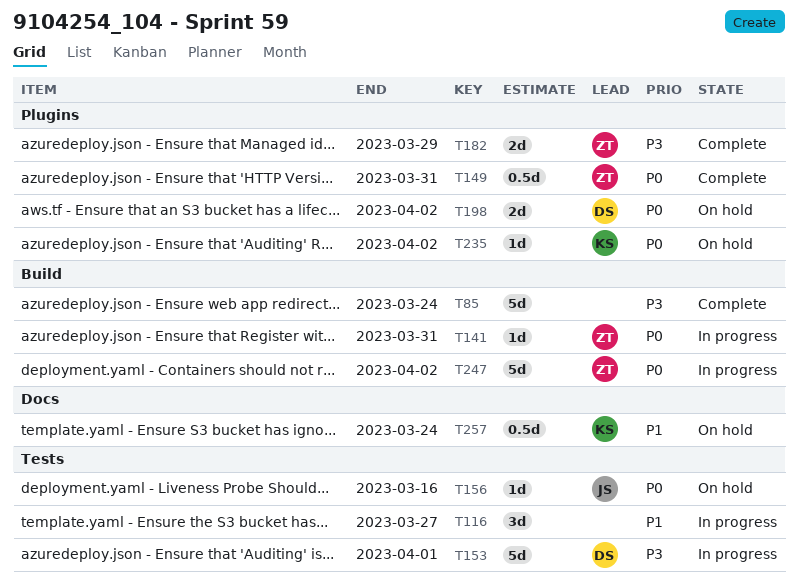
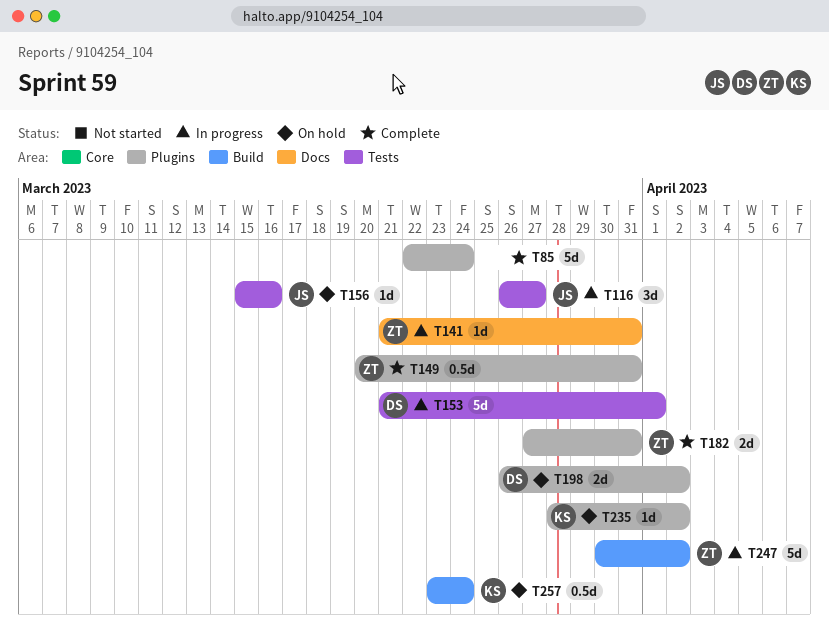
T85, label: Build -> Plugins
T116, owner: none -> JS
T141, label: Build -> Docs
T182, due: Mar 29 -> Mar 31
T257, label: Docs -> Build

